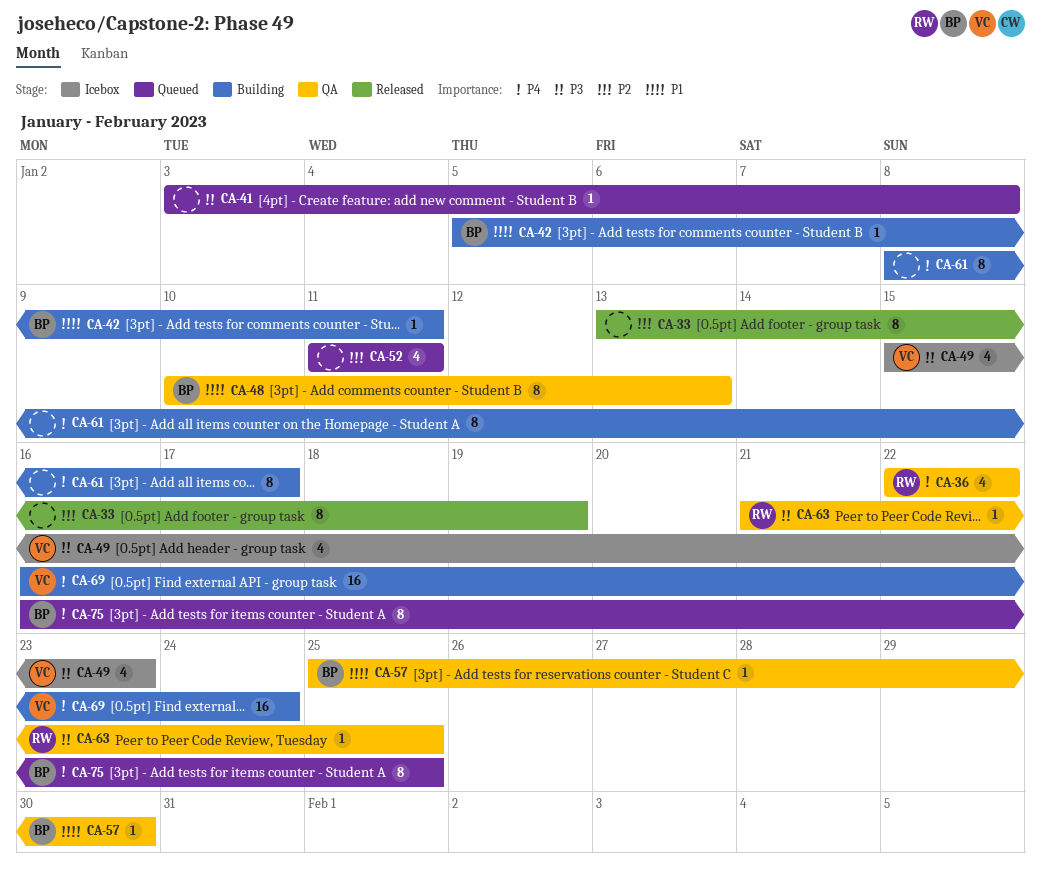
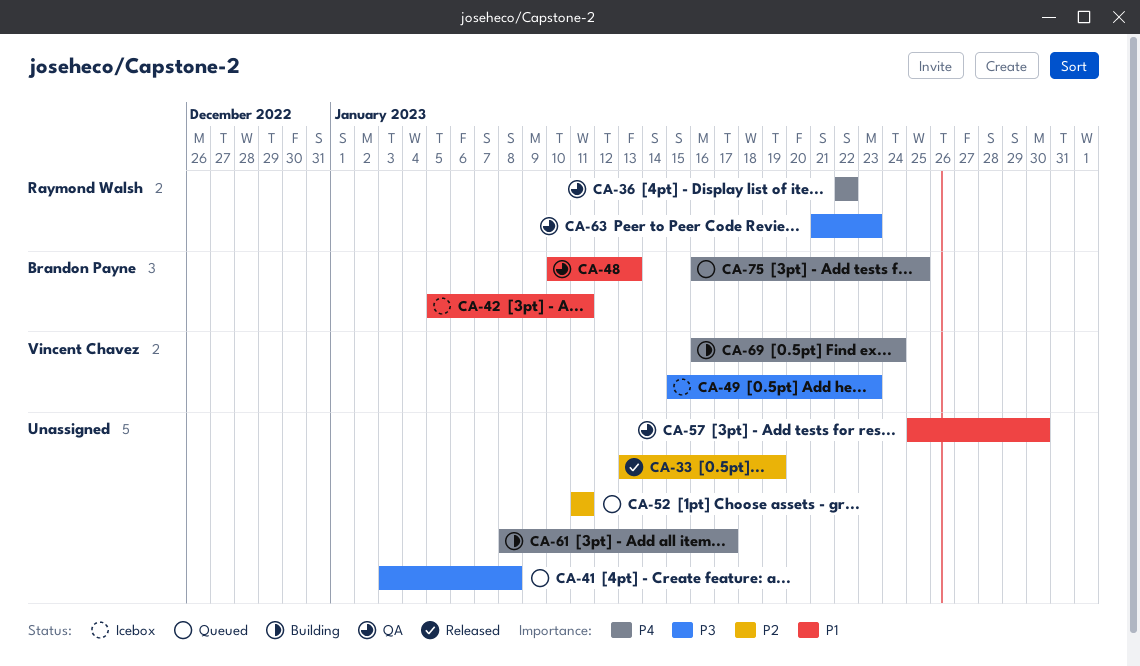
CA-42, status: Building -> Icebox
CA-57, owner: Brandon Payne -> none
CA-63, due: Jan 25 -> Jan 23

